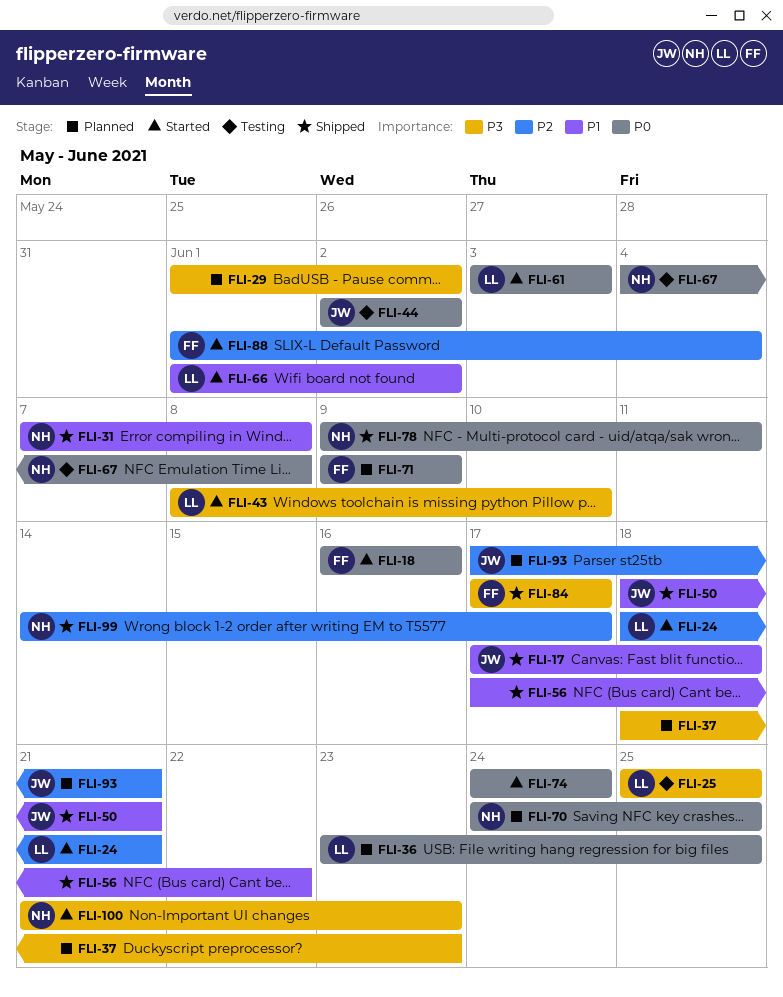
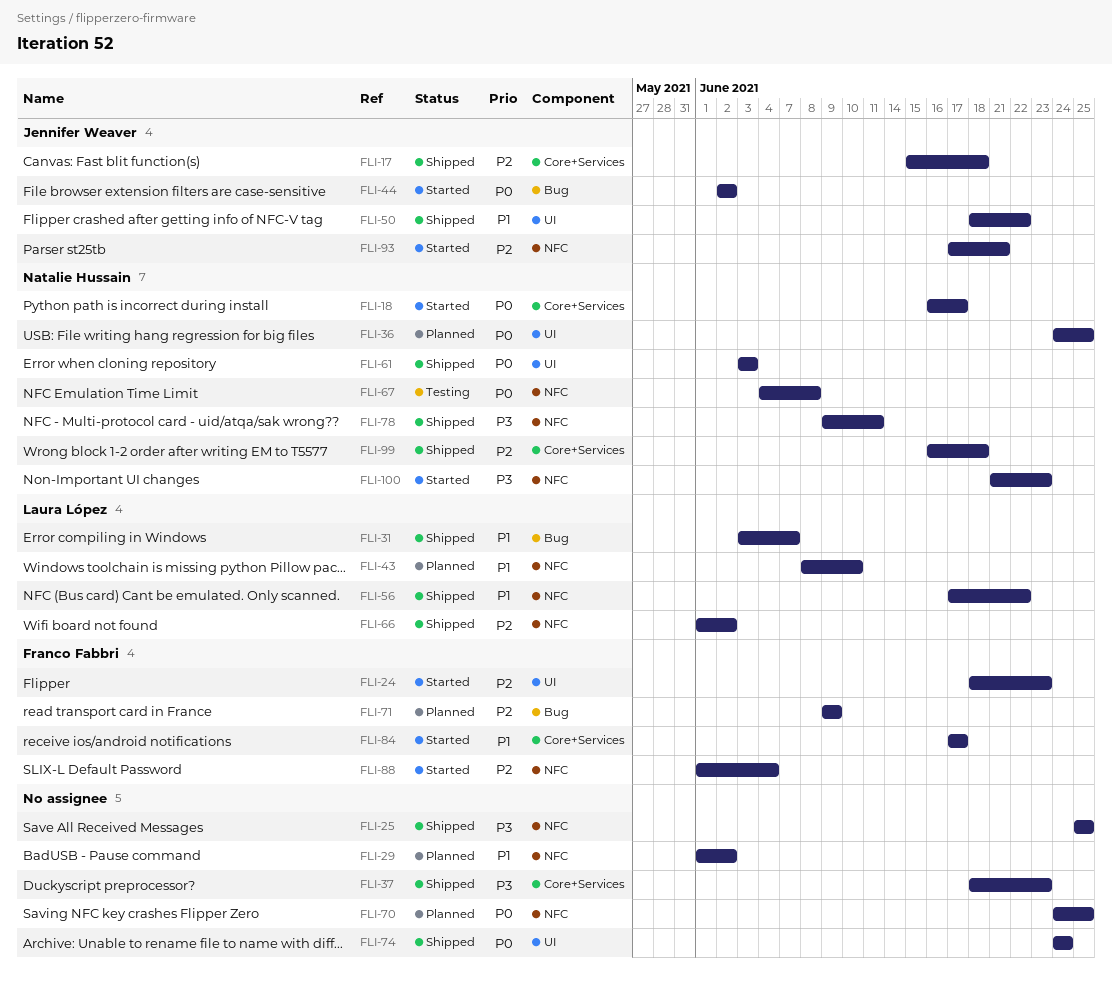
FLI-17, priority: P1 -> P2
FLI-17, start: Jun 17 -> Jun 15
FLI-18, owner: Franco Fabbri -> Natalie Hussain
FLI-18, due: Jun 16 -> Jun 17
FLI-24, owner: Laura López -> Franco Fabbri
FLI-24, due: Jun 21 -> Jun 23
FLI-25, status: Testing -> Shipped
FLI-25, owner: Laura López -> none
FLI-29, priority: P3 -> P1
FLI-31, owner: Natalie Hussain -> Laura López
FLI-31, start: Jun 7 -> Jun 3
FLI-31, due: Jun 8 -> Jun 7
FLI-36, owner: Laura López -> Natalie Hussain
FLI-36, start: Jun 23 -> Jun 24
FLI-37, status: Planned -> Shipped
FLI-43, status: Started -> Planned
FLI-43, priority: P3 -> P1
FLI-44, status: Testing -> Started
FLI-50, due: Jun 21 -> Jun 22
FLI-56, owner: none -> Laura López
FLI-61, status: Started -> Shipped
FLI-61, owner: Laura López -> Natalie Hussain
FLI-66, status: Started -> Shipped
FLI-66, priority: P1 -> P2
FLI-70, owner: Natalie Hussain -> none
FLI-71, priority: P0 -> P2
FLI-74, status: Started -> Shipped
FLI-78, priority: P0 -> P3
FLI-84, status: Shipped -> Started
FLI-84, priority: P3 -> P1
FLI-93, status: Planned -> Started
FLI-99, start: Jun 14 -> Jun 16
FLI-99, due: Jun 17 -> Jun 18

